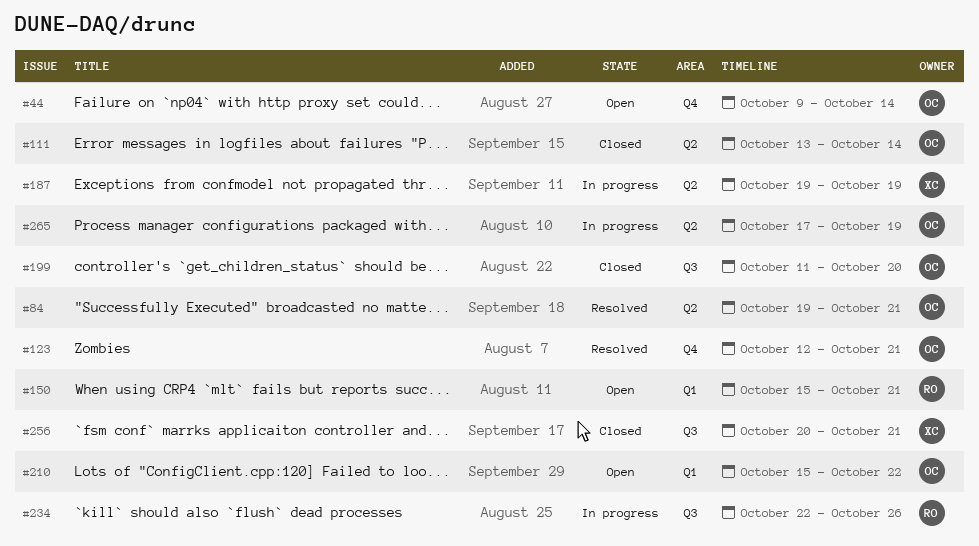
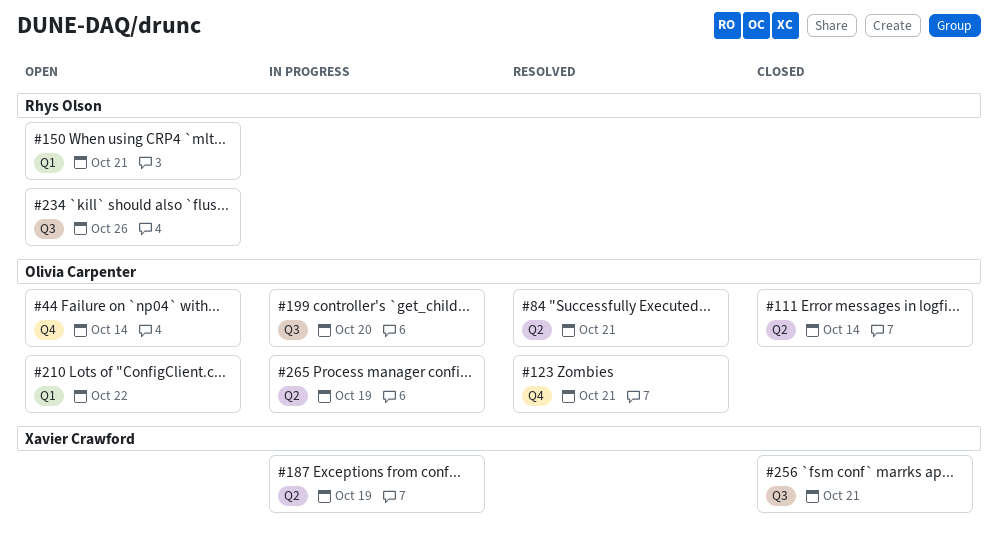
#199, status: Closed -> In progress
#234, status: In progress -> Open

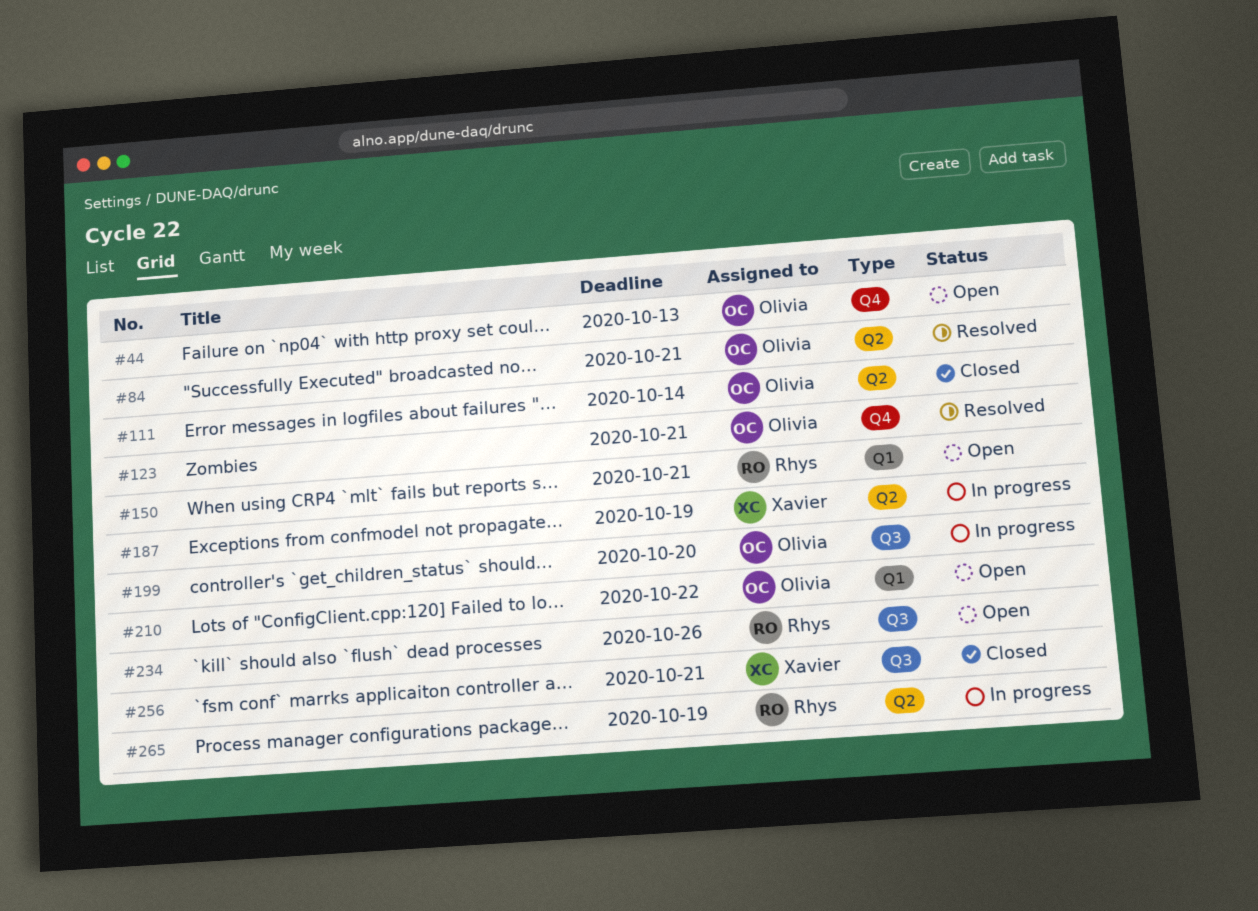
#44, due: Oct 14 -> Oct 13
#265, owner: Olivia Carpenter -> Rhys Olson

